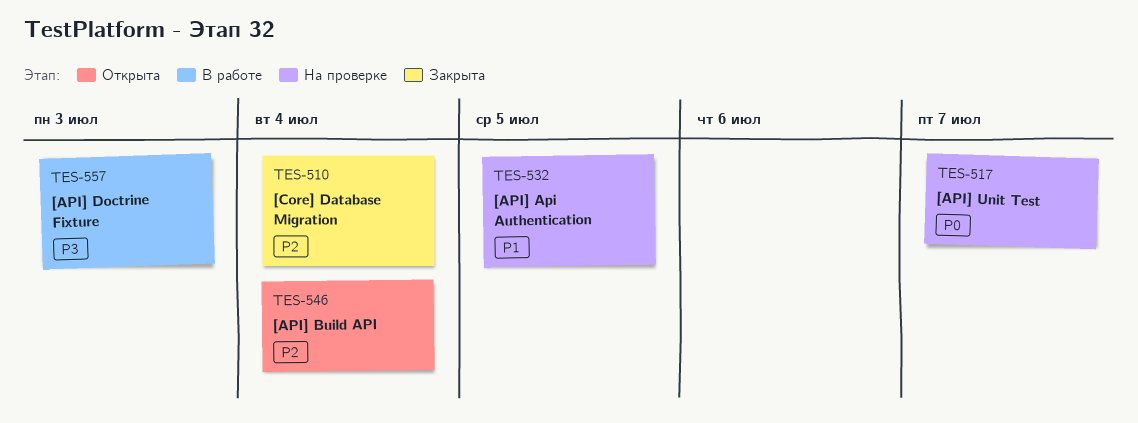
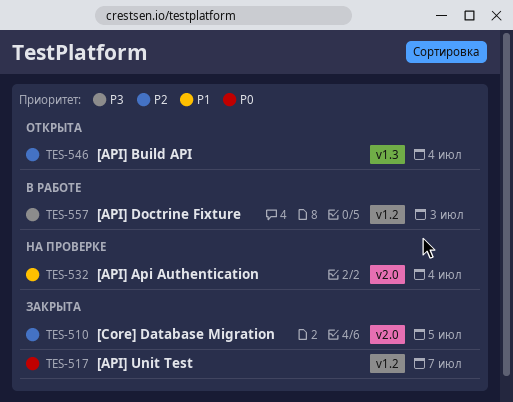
TES-510, due: Jul 4 -> Jul 5
TES-517, status: На проверке -> Закрыта
TES-532, due: Jul 5 -> Jul 4

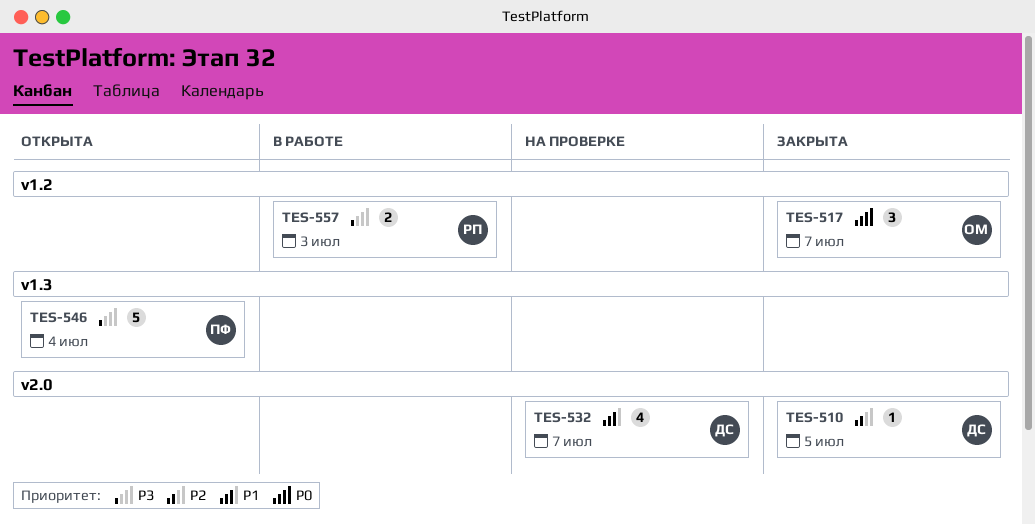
TES-532, due: Jul 4 -> Jul 7
TES-546, priority: P2 -> P3

